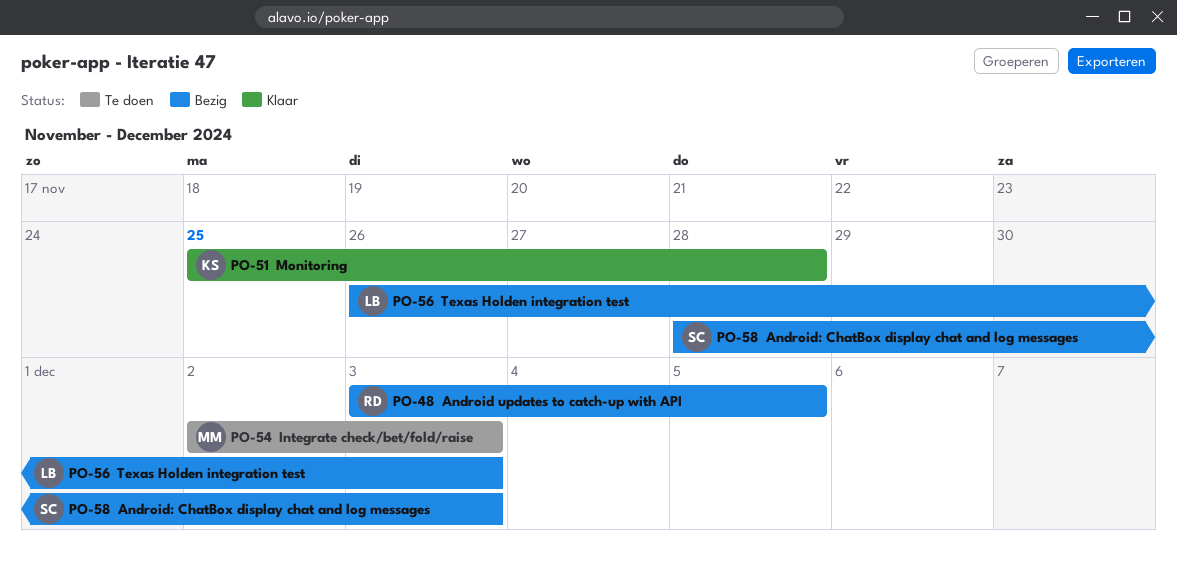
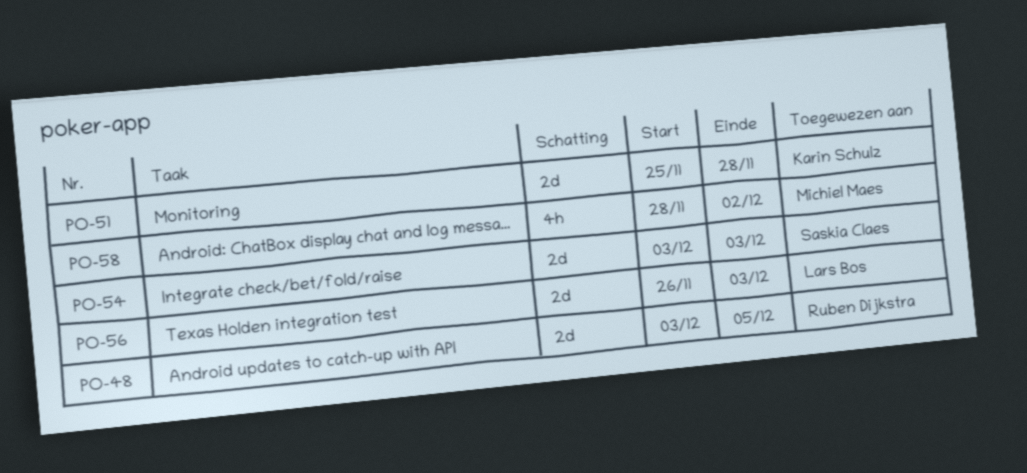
PO-54, owner: Michiel Maes -> Saskia Claes
PO-54, start: Dec 2 -> Dec 3
PO-58, owner: Saskia Claes -> Michiel Maes
PO-58, due: Dec 3 -> Dec 2

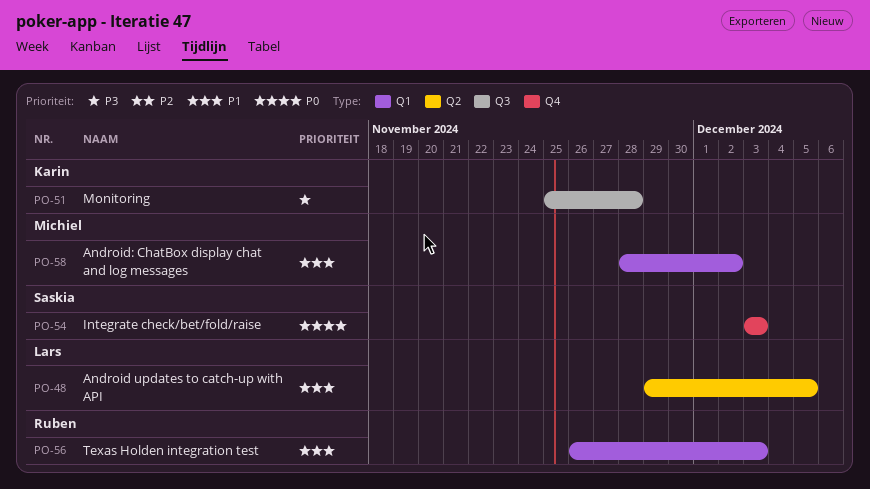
PO-48, owner: Ruben Dijkstra -> Lars Bos
PO-48, start: Dec 3 -> Nov 29
PO-56, owner: Lars Bos -> Ruben Dijkstra

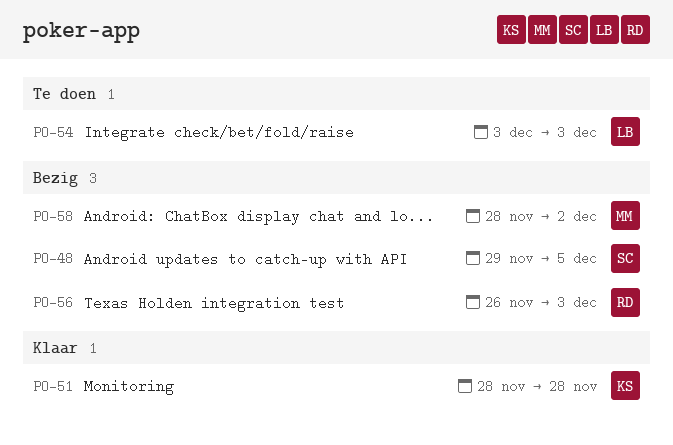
PO-48, owner: Lars -> Saskia
PO-51, start: Nov 25 -> Nov 28
PO-54, owner: Saskia -> Lars

